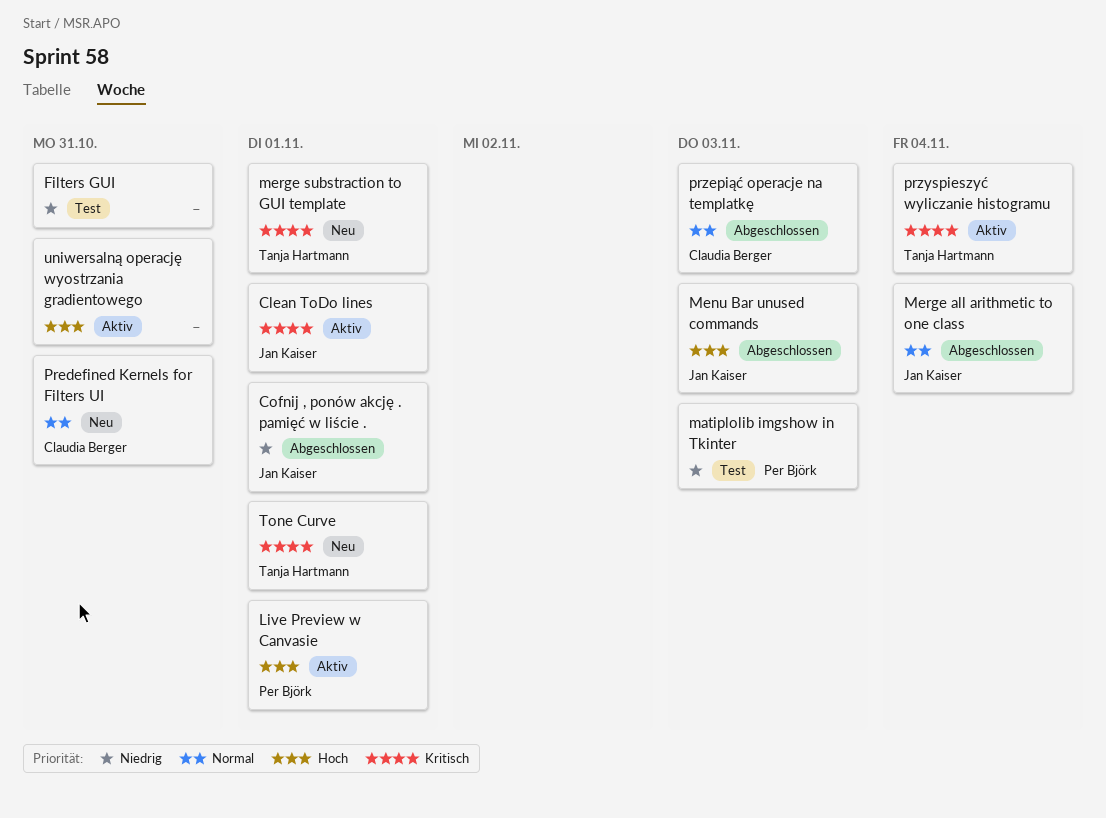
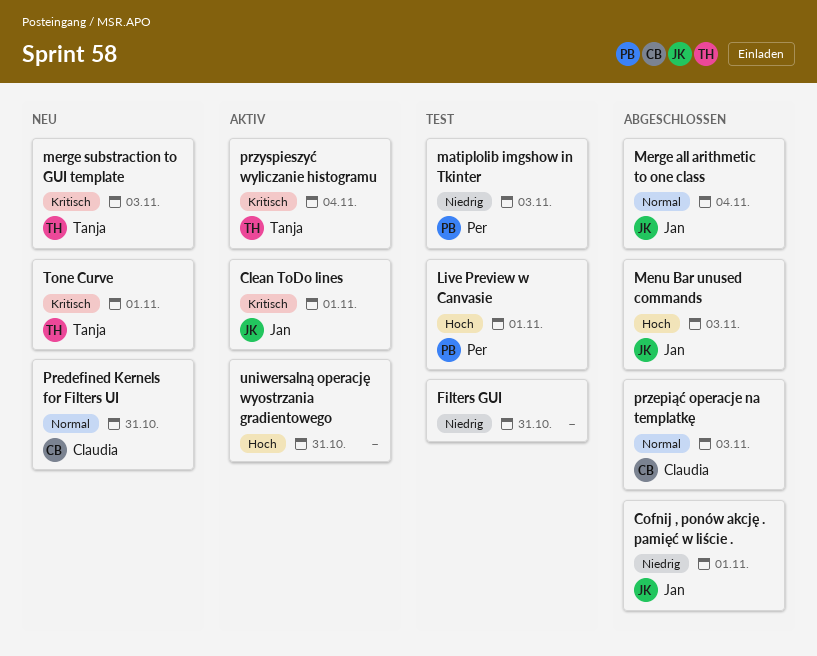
Live Preview w Canvasie, status: Aktiv -> Test
merge substraction to GUI template, due: Nov 1 -> Nov 3

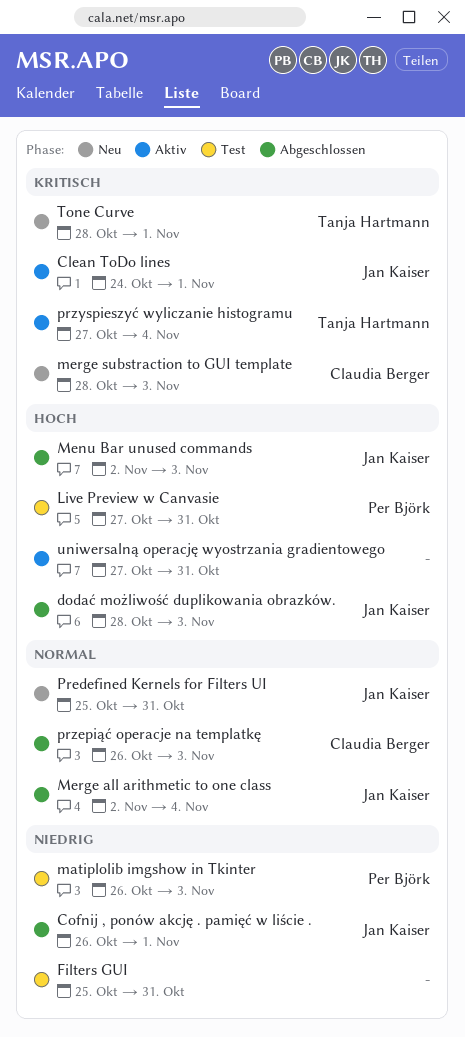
dodać możliwość duplikowania obrazków.: none -> present
Live Preview w Canvasie, due: Nov 1 -> Oct 31
merge substraction to GUI template, owner: Tanja Hartmann -> Claudia Berger
Predefined Kernels for Filters UI, owner: Claudia Berger -> Jan Kaiser

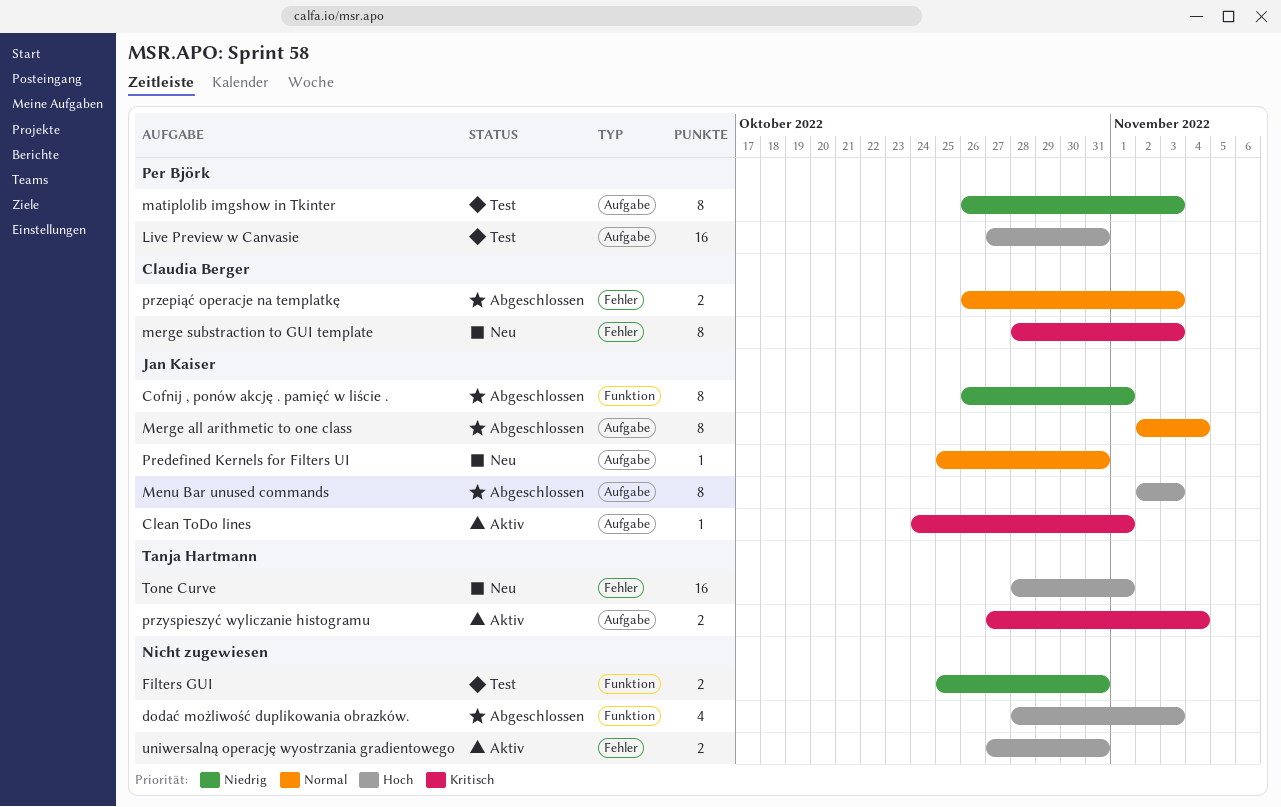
dodać możliwość duplikowania obrazków., owner: Jan Kaiser -> none
Tone Curve, priority: Kritisch -> Hoch

